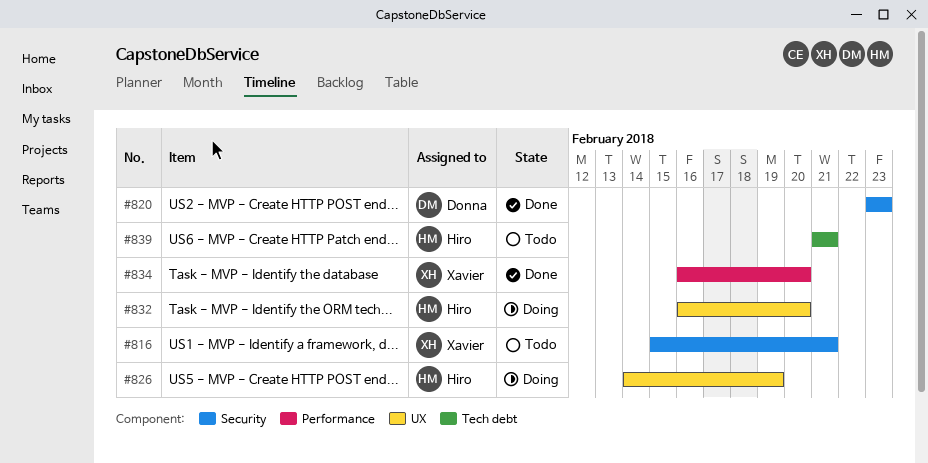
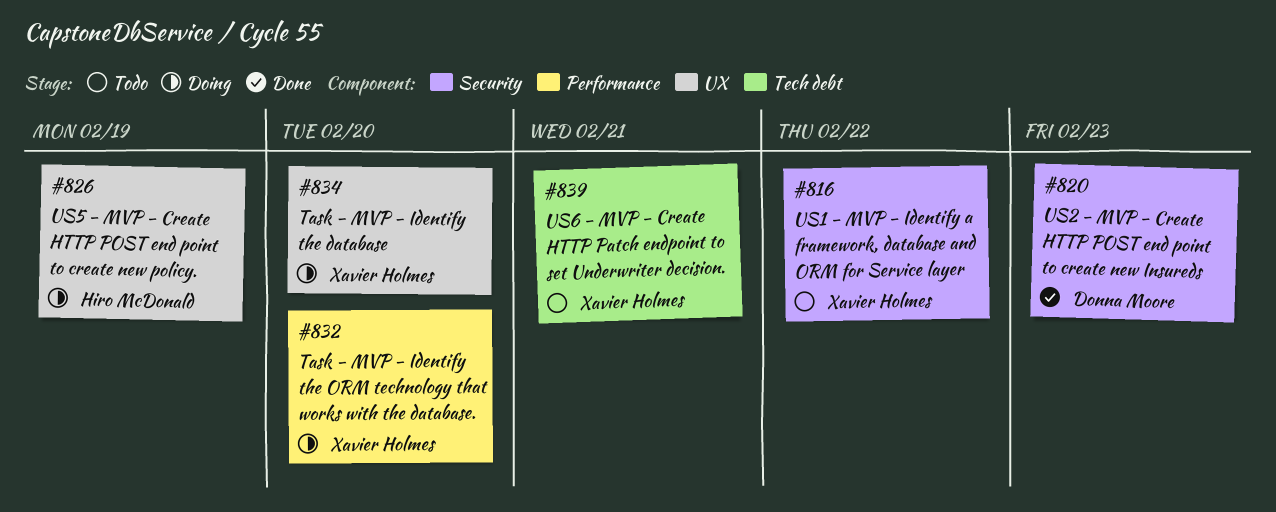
#816, due: Feb 21 -> Feb 22
#832, owner: Hiro McDonald -> Xavier Holmes
#832, label: UX -> Performance
#834, status: Done -> Doing
#834, label: Performance -> UX
#839, owner: Hiro McDonald -> Xavier Holmes

